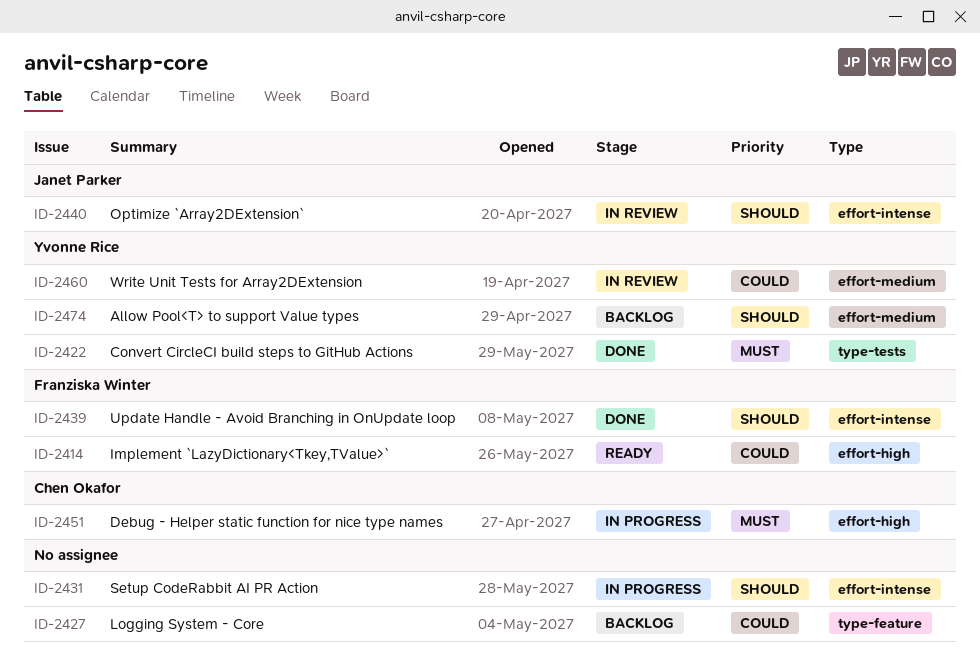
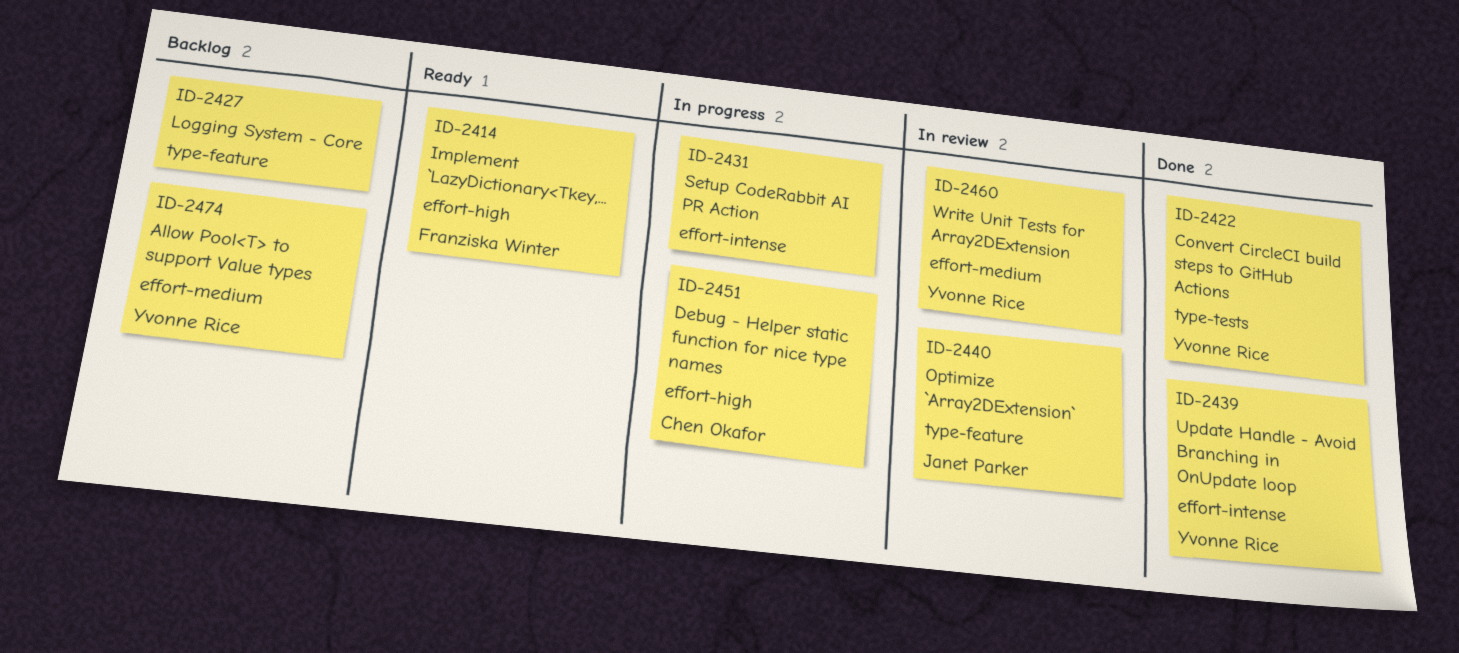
ID-2439, owner: Franziska Winter -> Yvonne Rice
ID-2440, label: effort-intense -> type-feature

